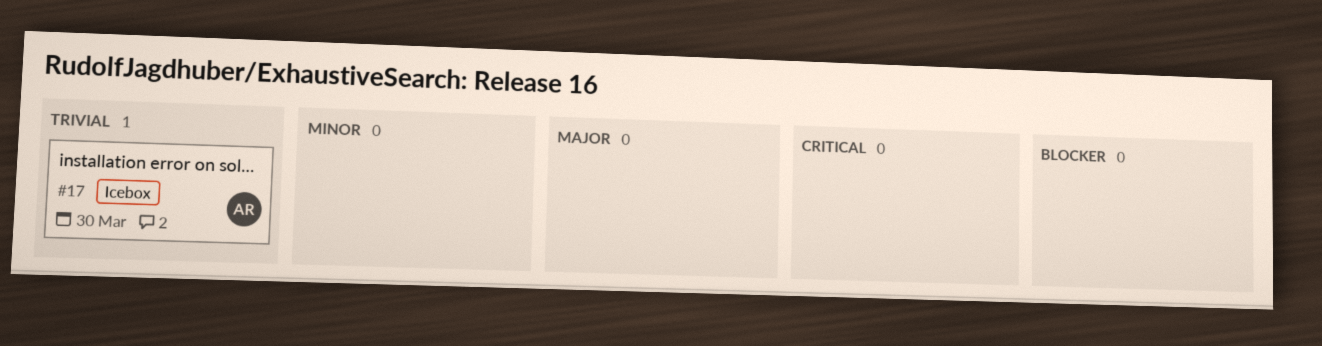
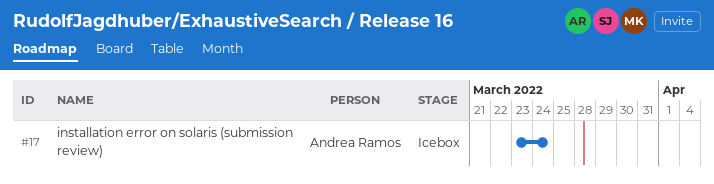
#17, due: Mar 30 -> Mar 24

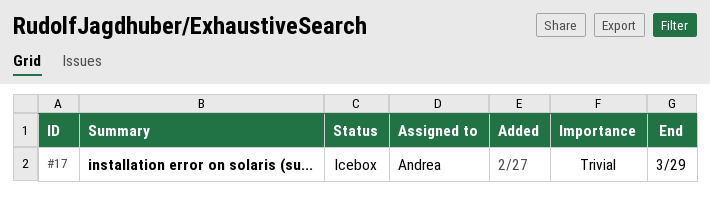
#17, due: Mar 24 -> Mar 29

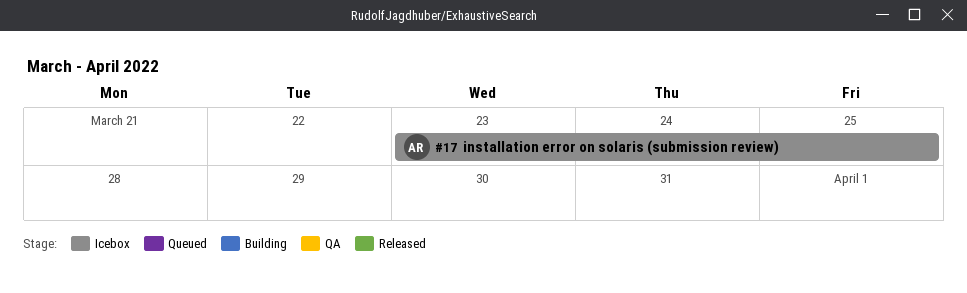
#17, due: Mar 29 -> Mar 25

